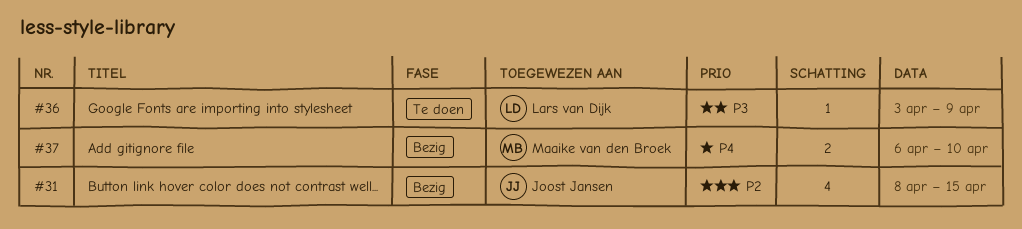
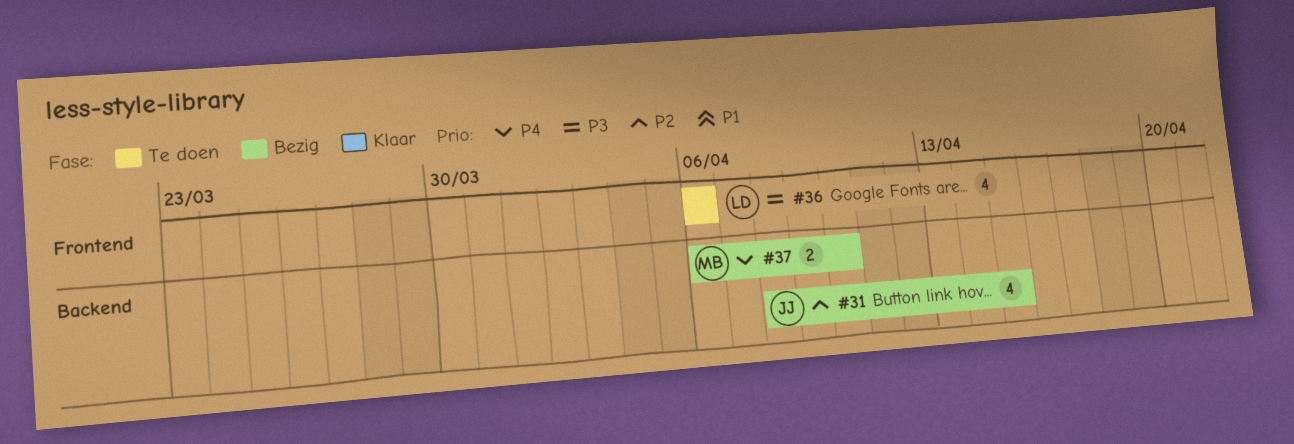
#36, estimate: 1 -> 4
#36, start: Apr 3 -> Apr 6
#36, due: Apr 9 -> Apr 6

